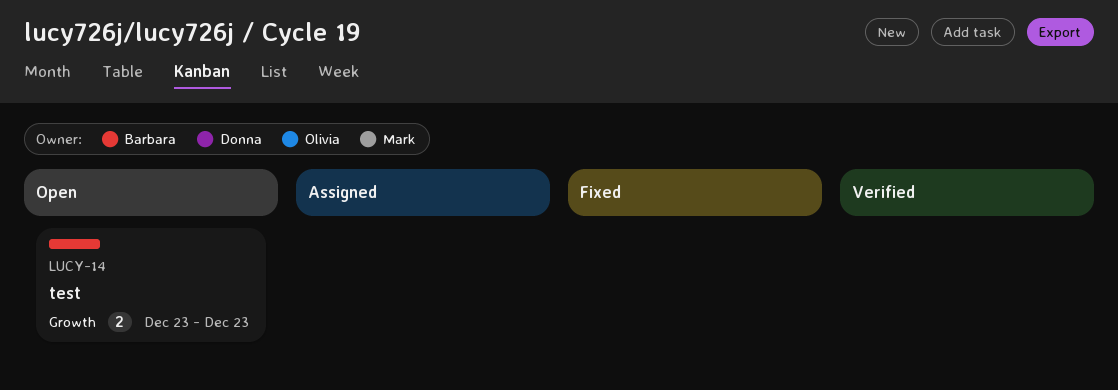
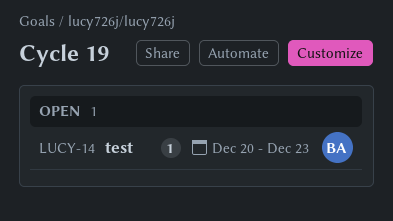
LUCY-14, estimate: 2 -> 1
LUCY-14, start: Dec 23 -> Dec 20

